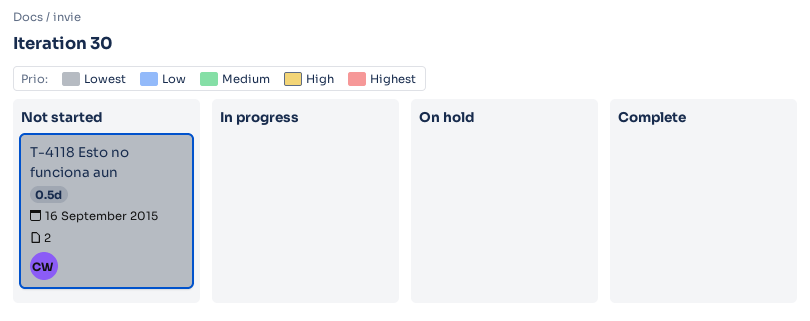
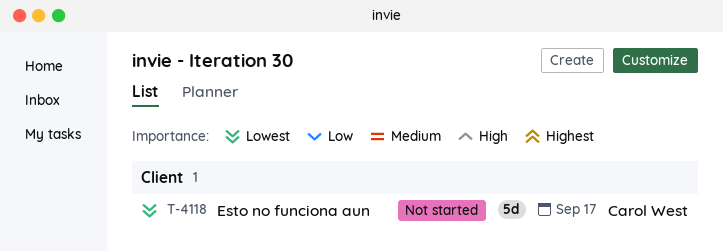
T-4118, estimate: 0.5d -> 5d
T-4118, due: Sep 16 -> Sep 17

